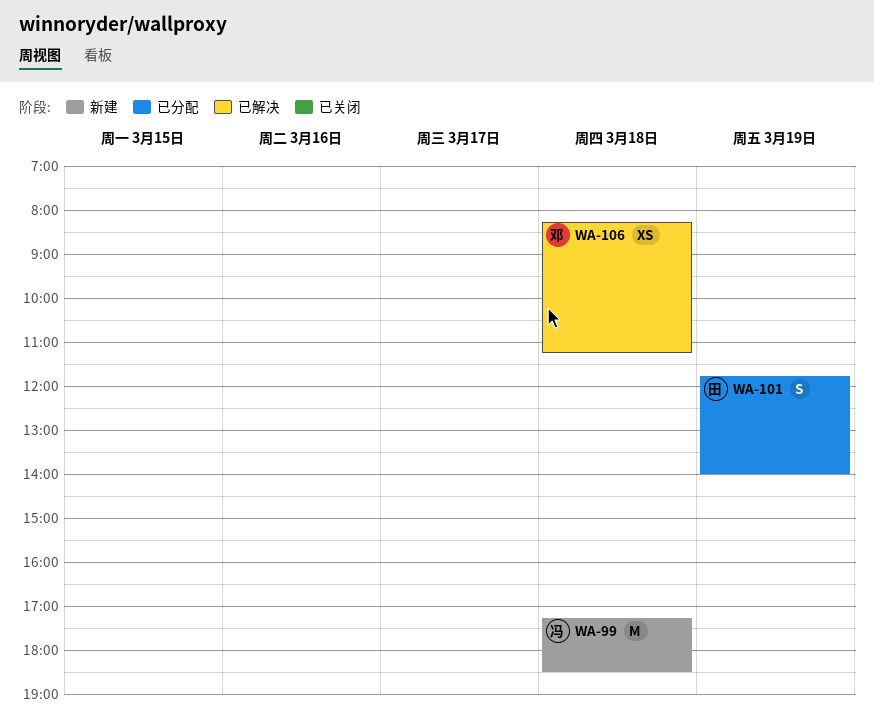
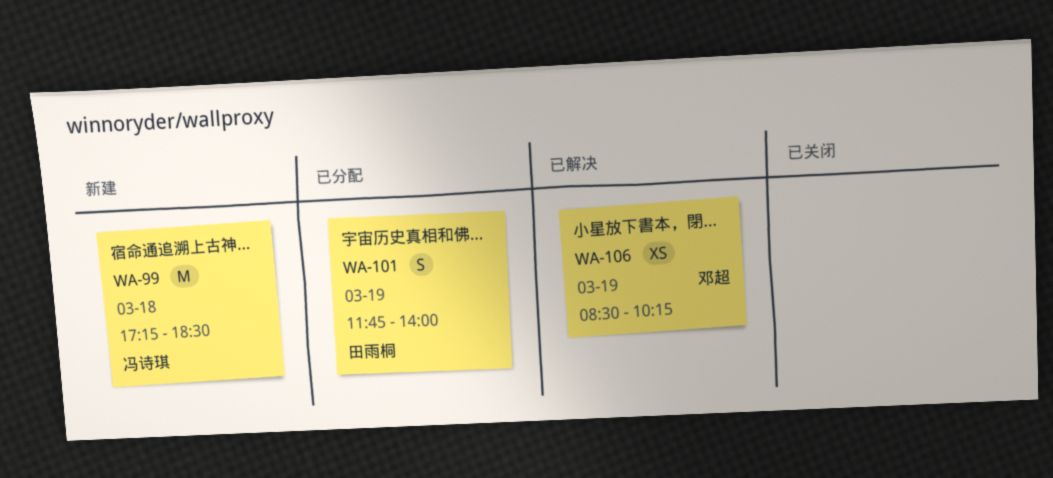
WA-106, day: Mar 18 -> Mar 19
WA-106, begins: 08:15 -> 08:30
WA-106, ends: 11:15 -> 10:15

